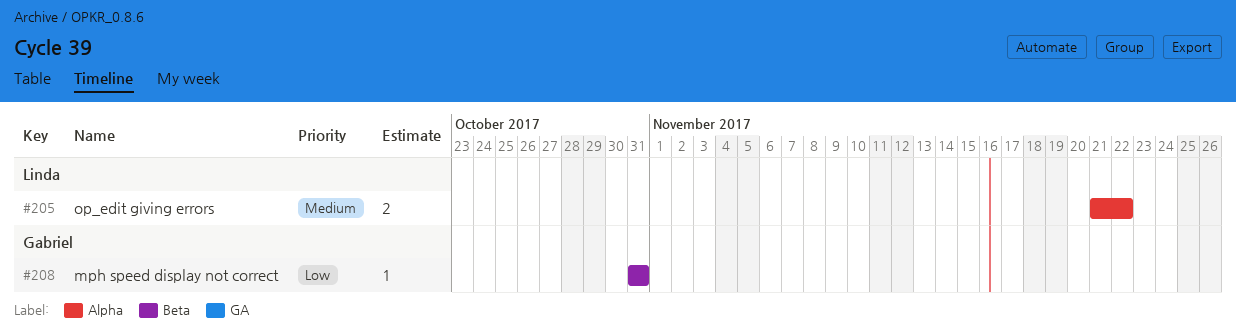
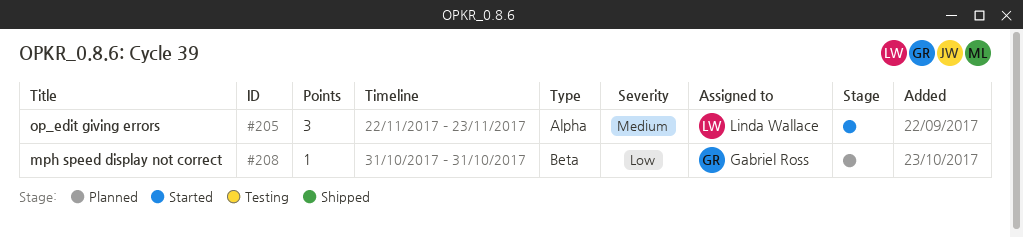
#205, estimate: 2 -> 3
#205, start: Nov 21 -> Nov 22
#205, due: Nov 22 -> Nov 23

